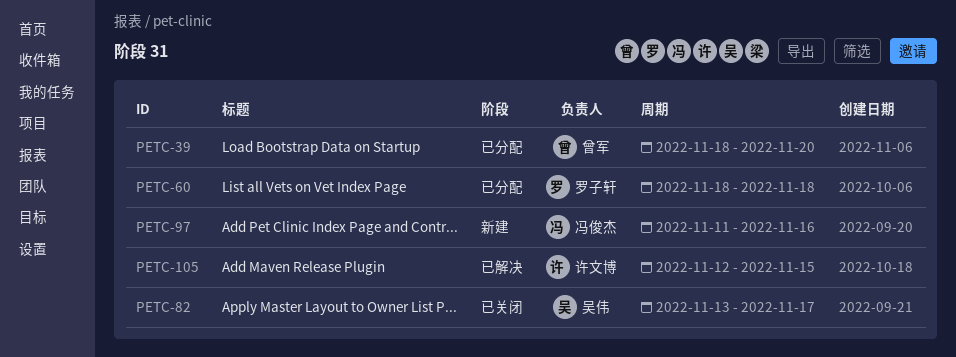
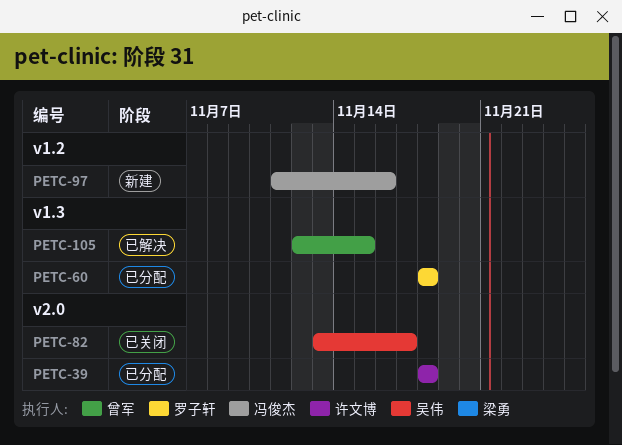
PETC-39, owner: 曾军 -> 许文博
PETC-39, due: Nov 20 -> Nov 18
PETC-105, owner: 许文博 -> 曾军

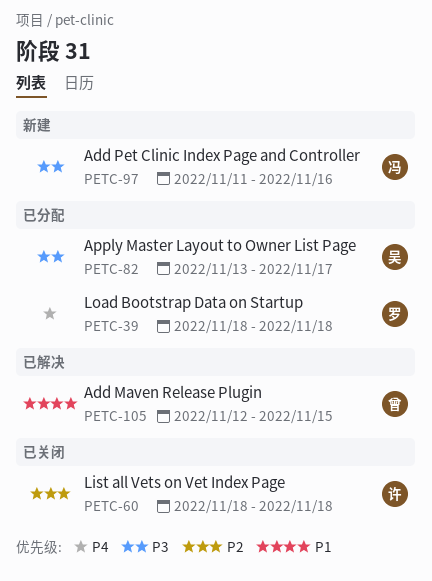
PETC-39, owner: 许文博 -> 罗子轩
PETC-60, status: 已分配 -> 已关闭
PETC-60, owner: 罗子轩 -> 许文博
PETC-82, status: 已关闭 -> 已分配

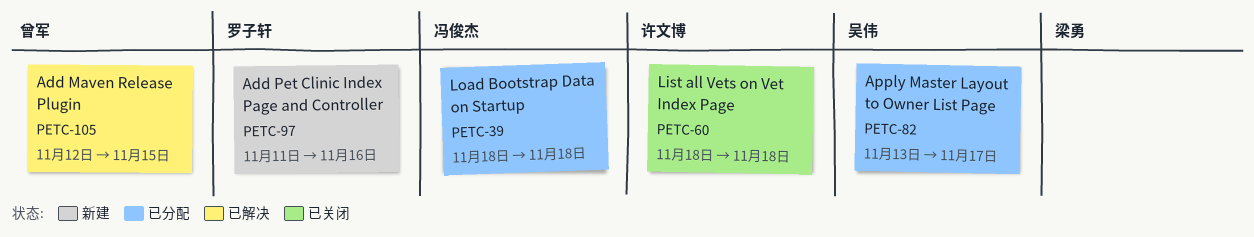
PETC-39, owner: 罗子轩 -> 冯俊杰
PETC-97, owner: 冯俊杰 -> 罗子轩

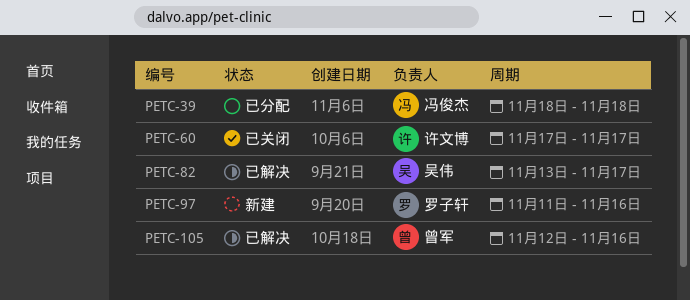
PETC-60, start: Nov 18 -> Nov 17
PETC-60, due: Nov 18 -> Nov 17
PETC-82, status: 已分配 -> 已解决
PETC-105, due: Nov 15 -> Nov 16

